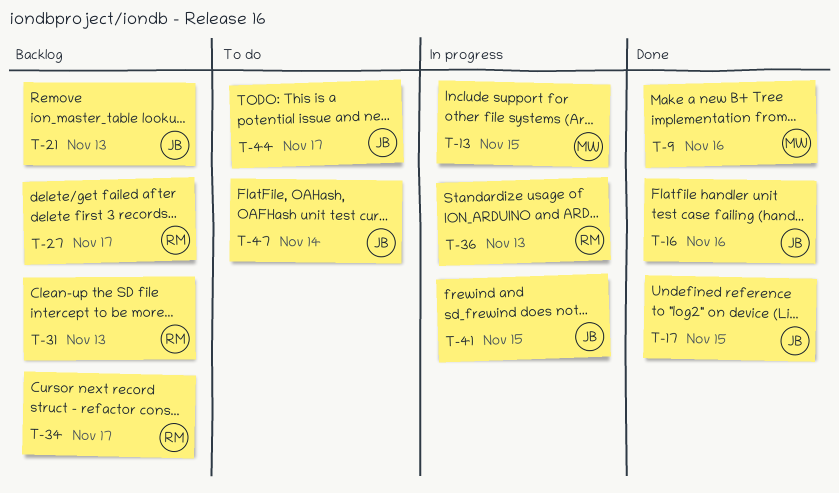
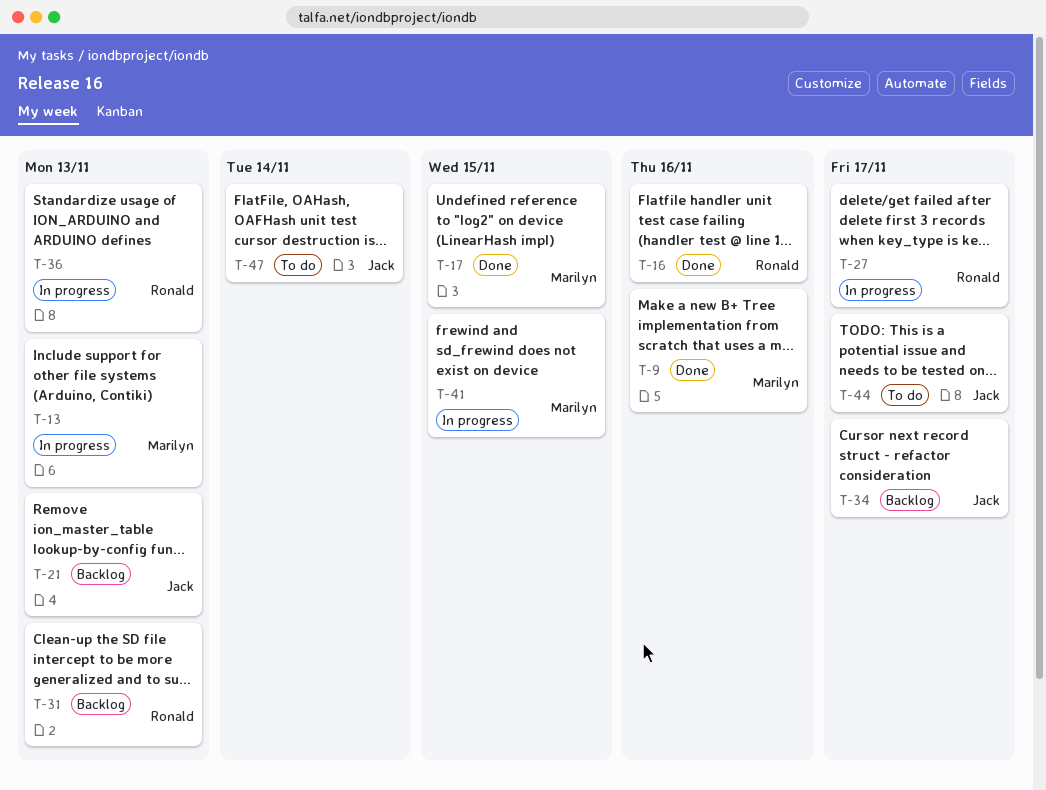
T-13, due: Nov 15 -> Nov 13
T-16, owner: Jack -> Ronald
T-17, owner: Jack -> Marilyn
T-27, status: Backlog -> In progress
T-34, owner: Ronald -> Jack
T-41, owner: Jack -> Marilyn

